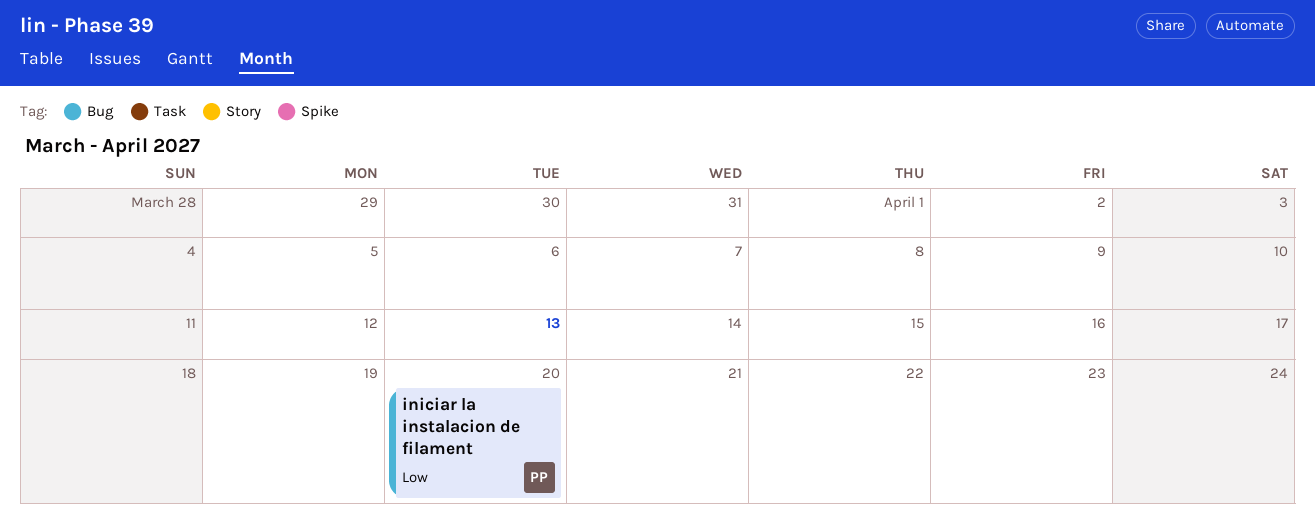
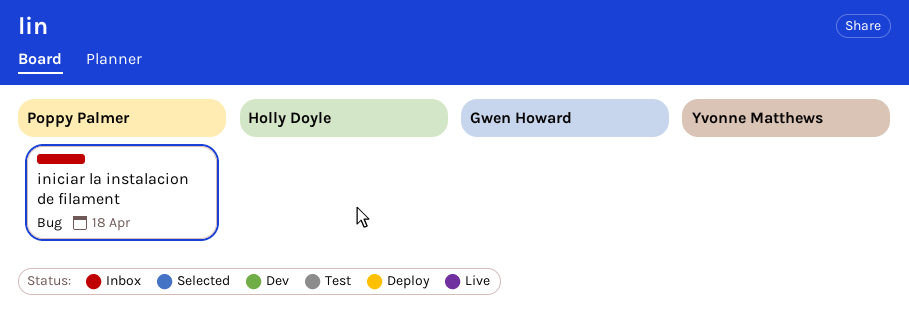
iniciar la instalacion de filament, due: Apr 20 -> Apr 18

